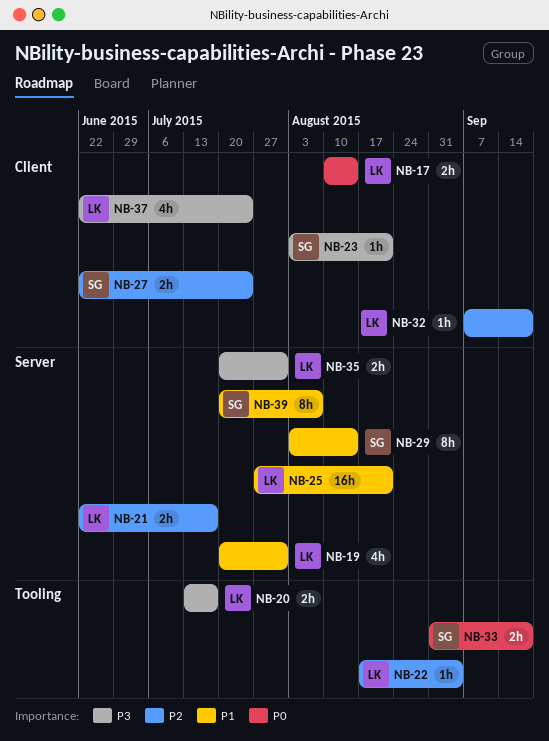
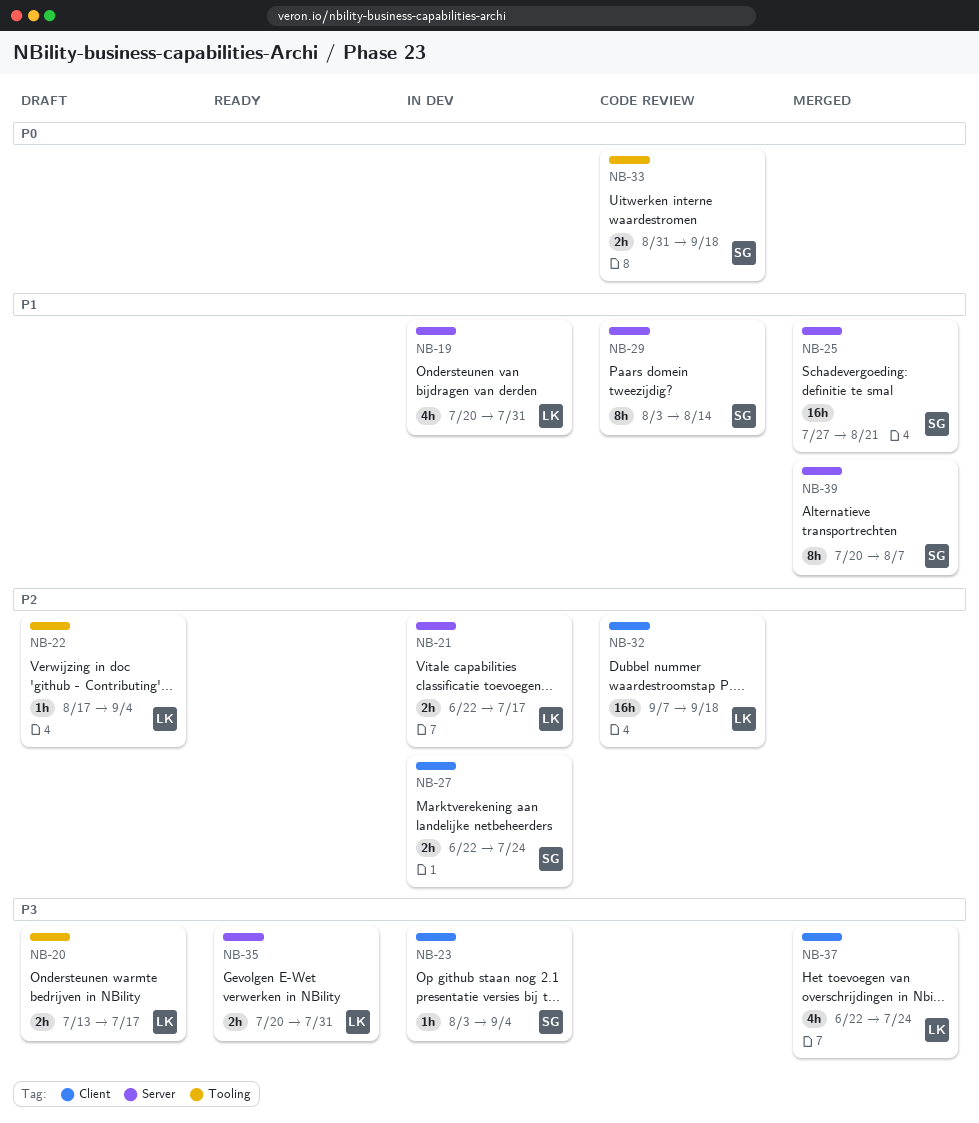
NB-17: present -> none
NB-23, due: Aug 21 -> Sep 4
NB-25, owner: LK -> SG
NB-32, estimate: 1h -> 16h

